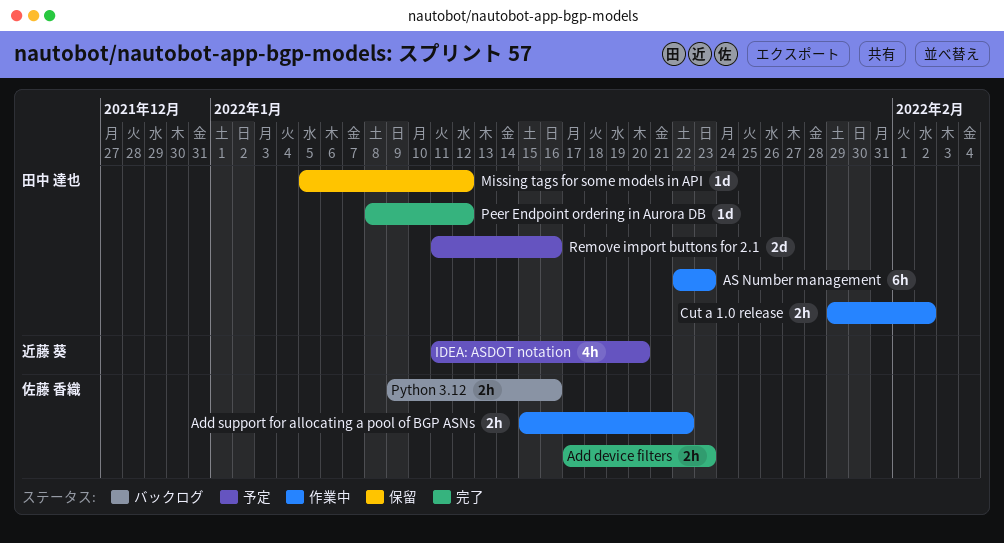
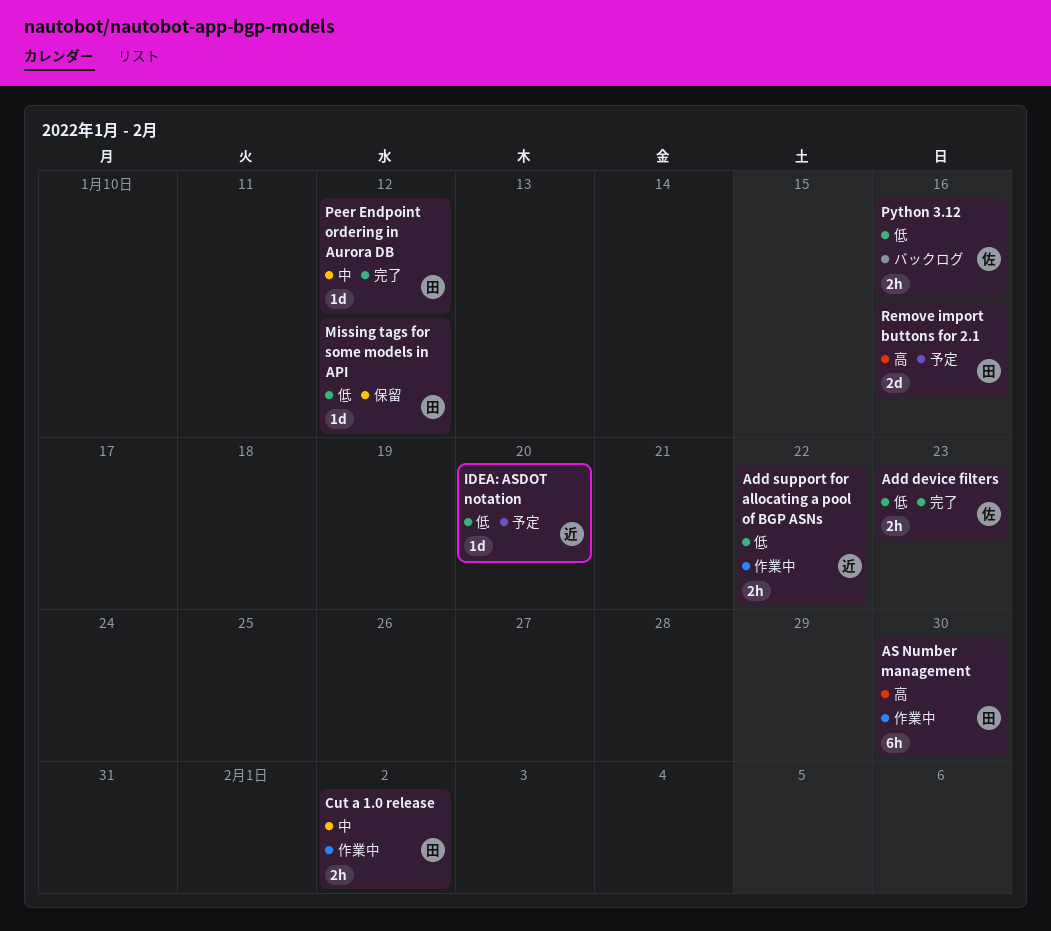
Add support for allocating a pool of BGP ASNs, owner: 佐藤 香織 -> 近藤 葵
AS Number management, due: Jan 23 -> Jan 30
IDEA: ASDOT notation, estimate: 4h -> 1d

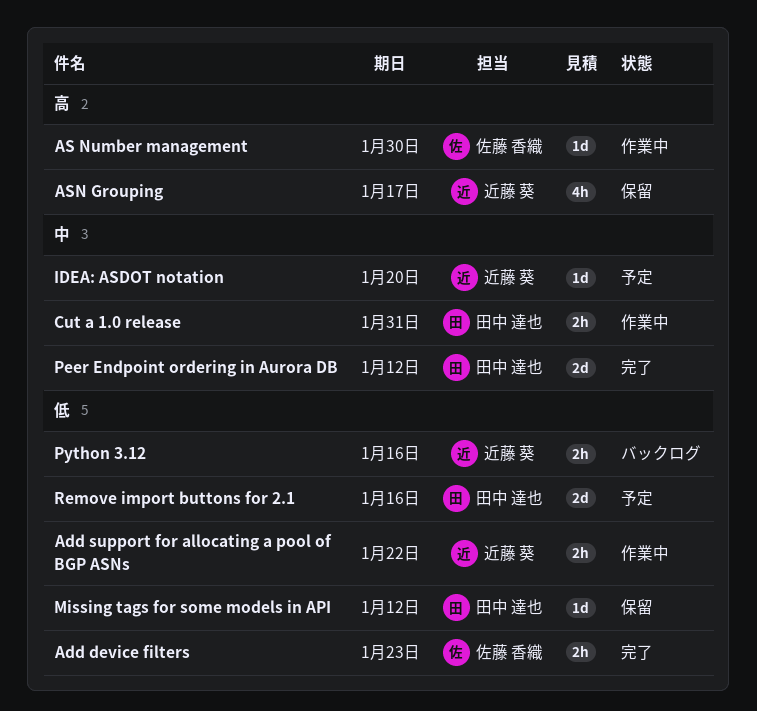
AS Number management, owner: 田中 達也 -> 佐藤 香織
AS Number management, estimate: 6h -> 1d
ASN Grouping: none -> present
Cut a 1.0 release, due: Feb 2 -> Jan 31
IDEA: ASDOT notation, priority: 低 -> 中
Peer Endpoint ordering in Aurora DB, estimate: 1d -> 2d
Python 3.12, owner: 佐藤 香織 -> 近藤 葵
Remove import buttons for 2.1, priority: 高 -> 低

